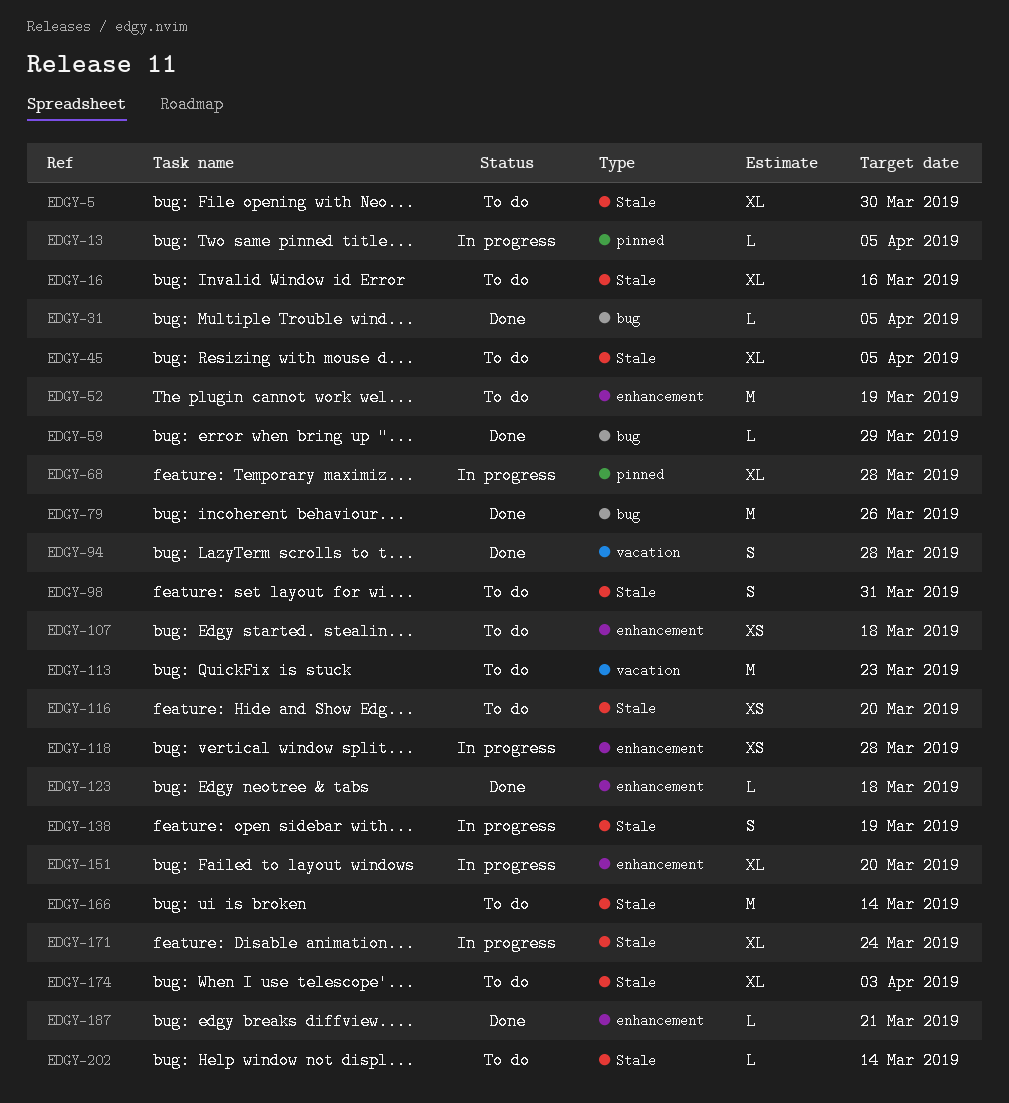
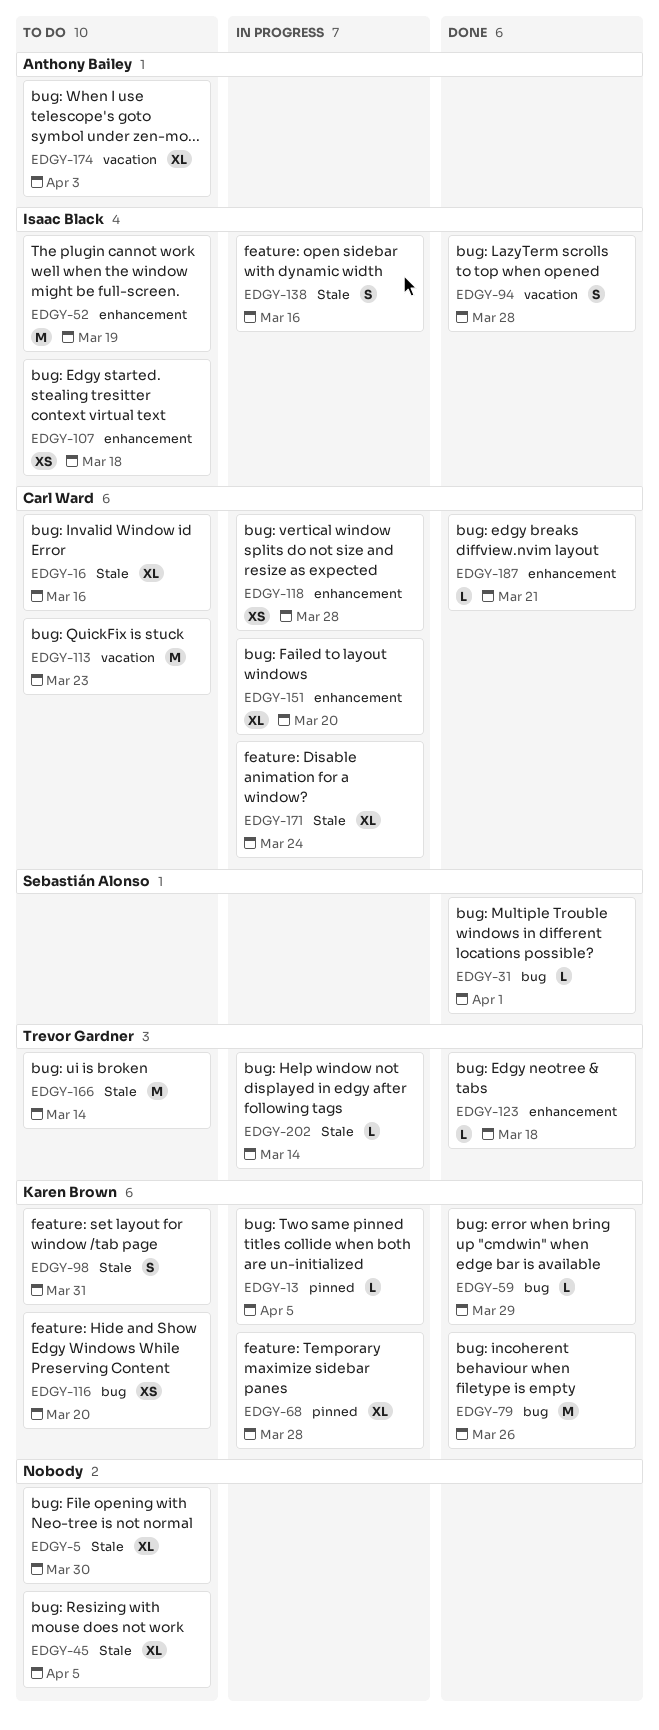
EDGY-31, due: Apr 5 -> Apr 1
EDGY-116, label: Stale -> bug
EDGY-138, due: Mar 19 -> Mar 16
EDGY-174, label: Stale -> vacation
EDGY-202, status: To do -> In progress

